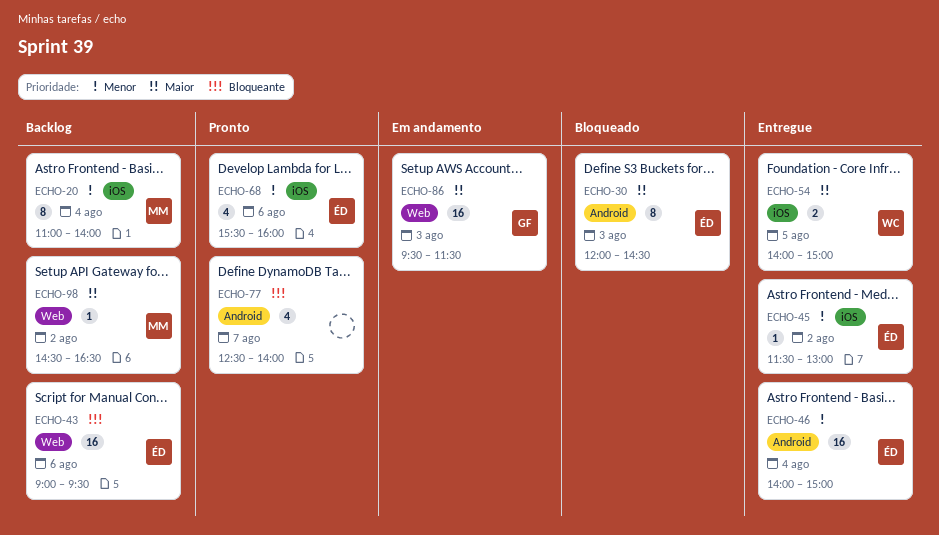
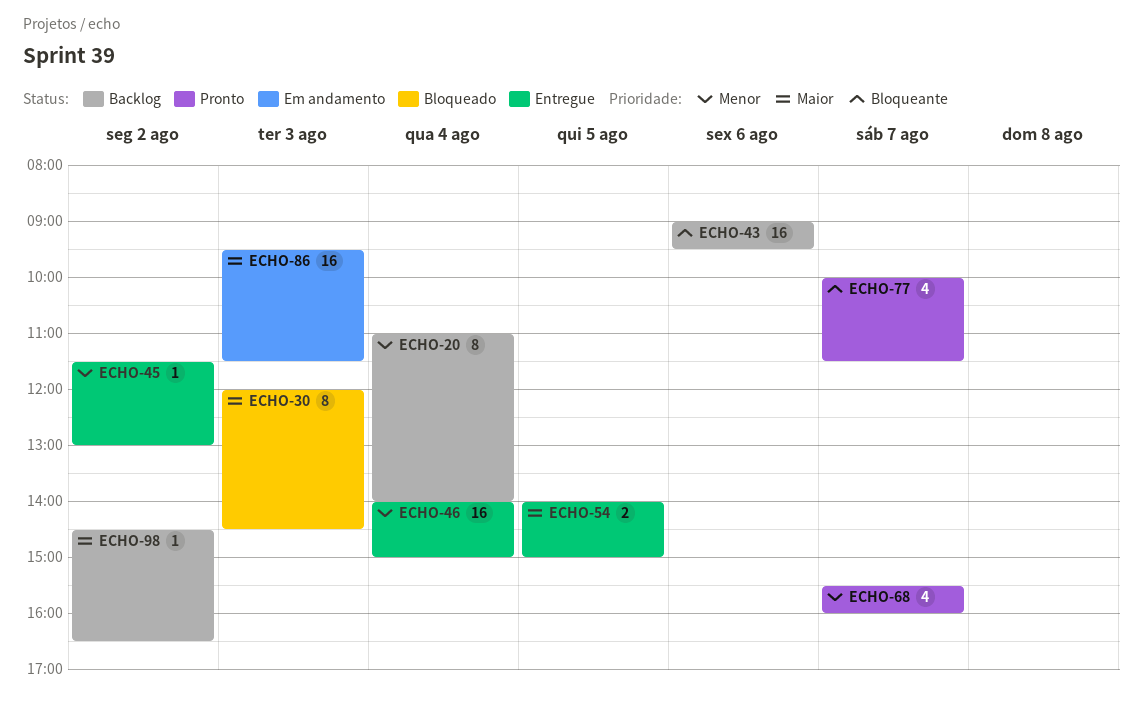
ECHO-68, day: Aug 6 -> Aug 7
ECHO-77, begins: 12:30 -> 10:00
ECHO-77, ends: 14:00 -> 11:30

